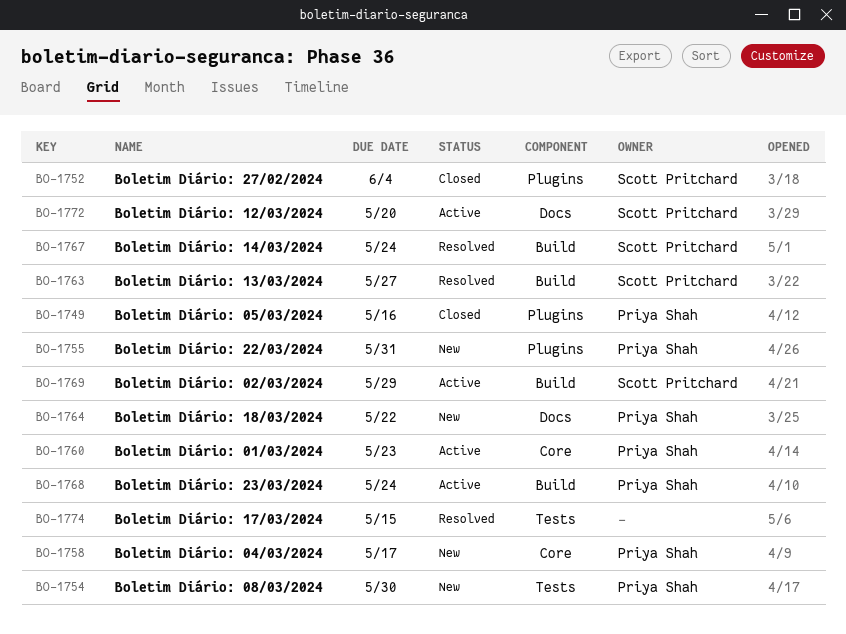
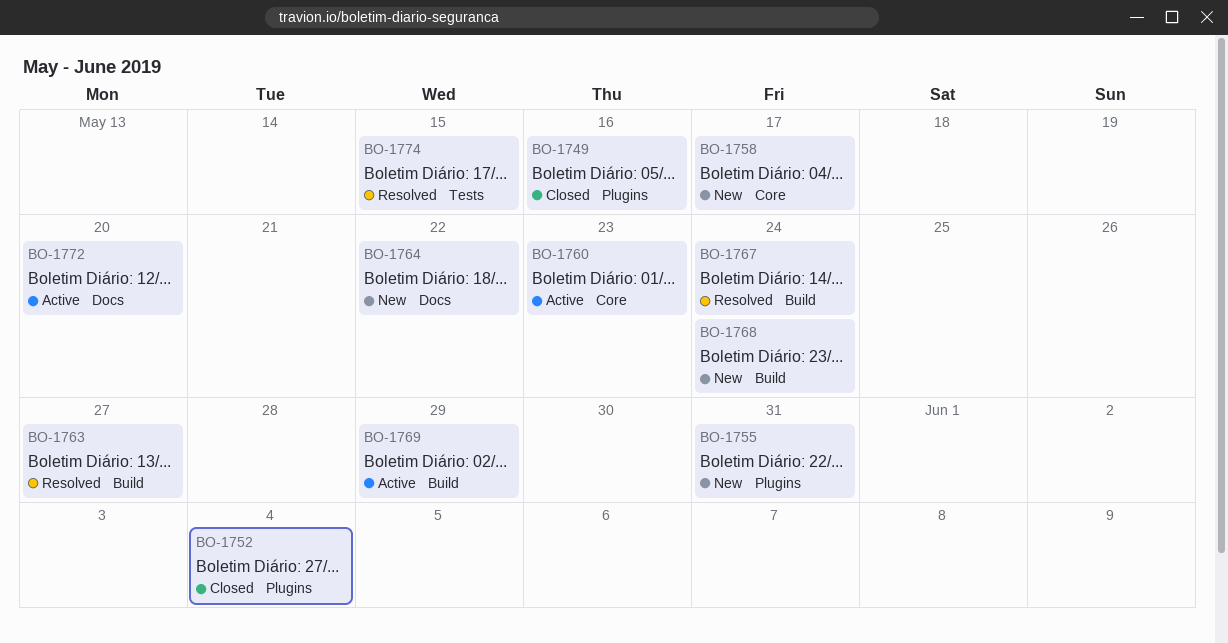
BO-1754: present -> none
BO-1768, status: Active -> New

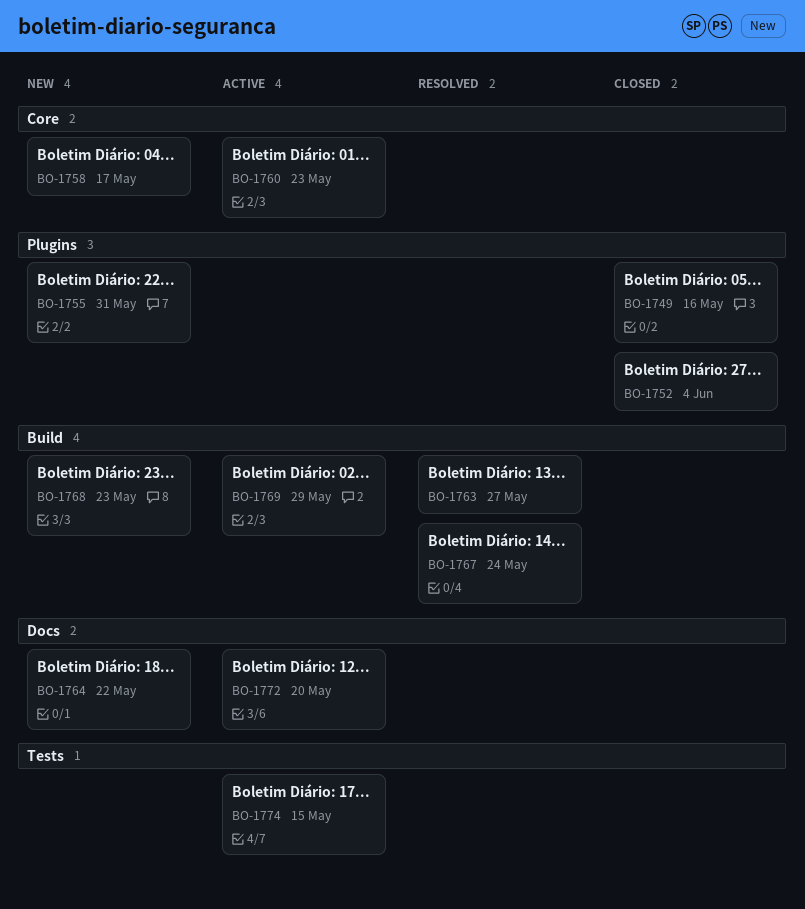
BO-1768, due: May 24 -> May 23
BO-1774, status: Resolved -> Active

